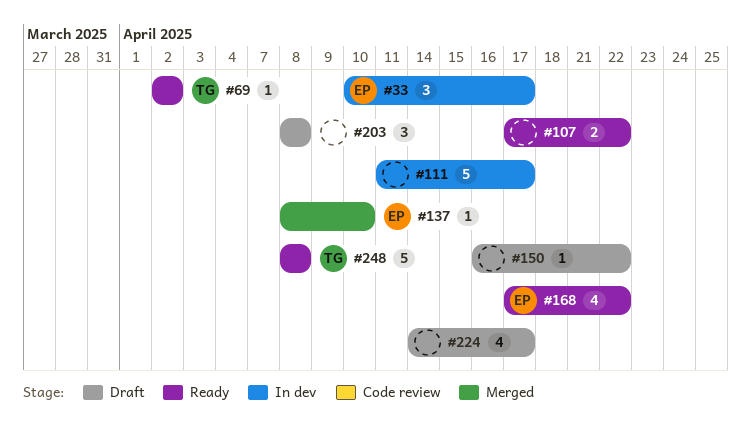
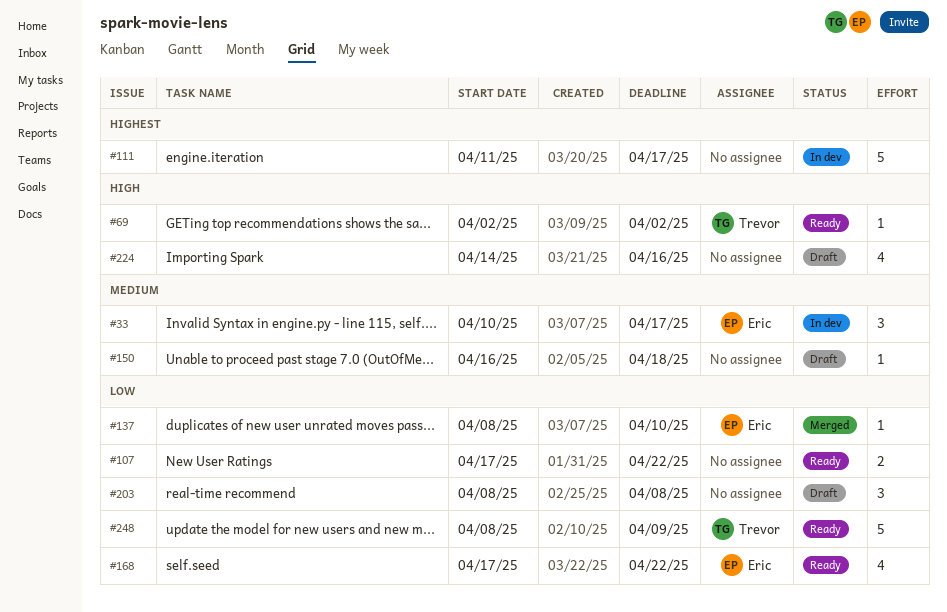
#150, due: Apr 22 -> Apr 18
#224, due: Apr 17 -> Apr 16
#248, due: Apr 8 -> Apr 9

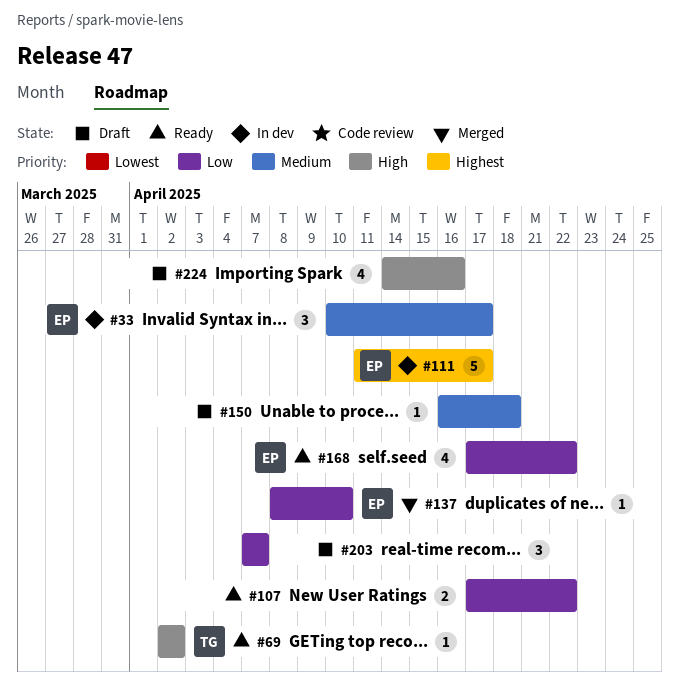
#111, owner: none -> Eric
#203, start: Apr 8 -> Apr 7
#203, due: Apr 8 -> Apr 7
#248: present -> none

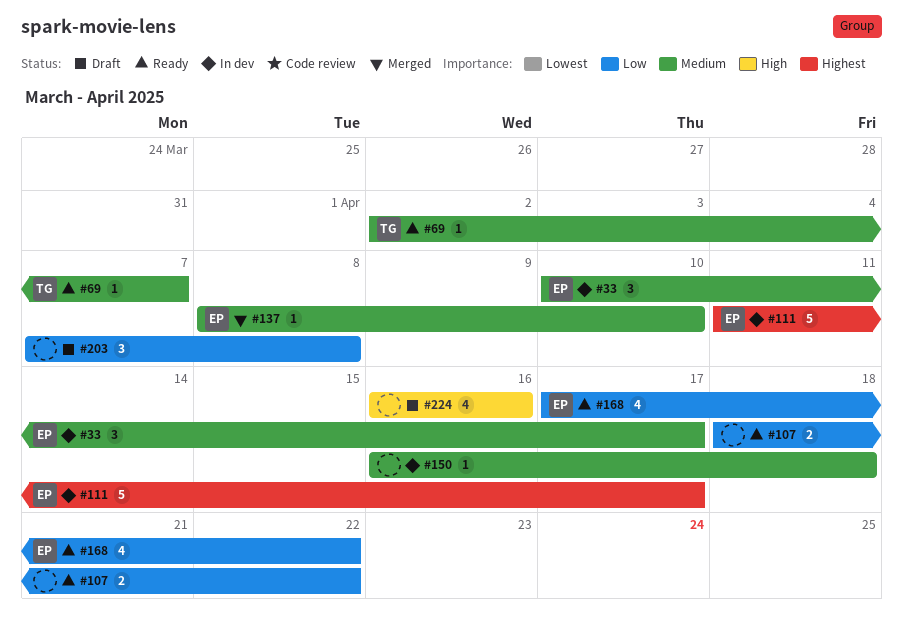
#69, priority: High -> Medium
#69, due: Apr 2 -> Apr 7
#107, start: Apr 17 -> Apr 18
#137, priority: Low -> Medium
#150, status: Draft -> In dev
#203, due: Apr 7 -> Apr 8
#224, start: Apr 14 -> Apr 16

